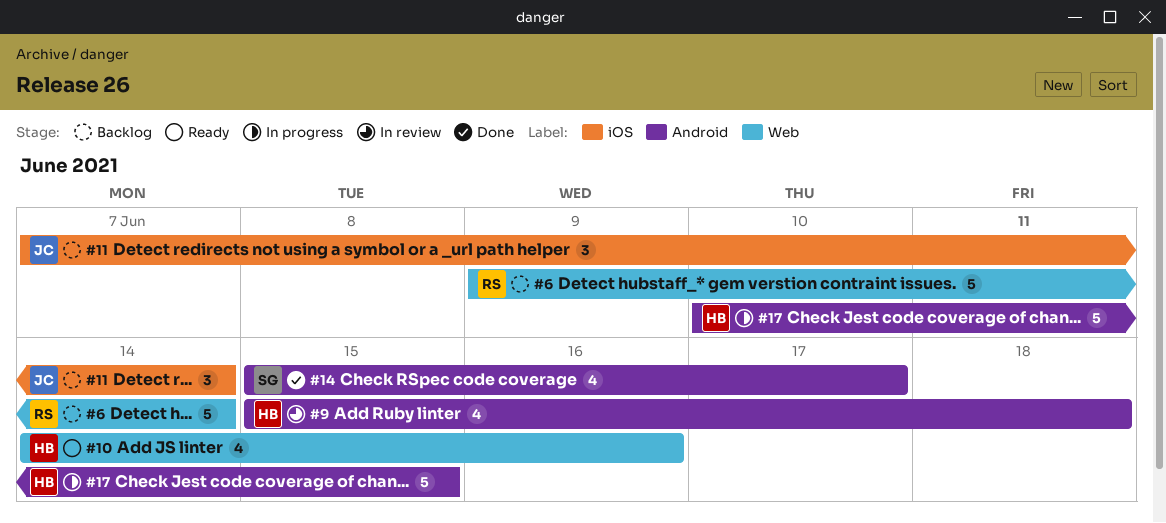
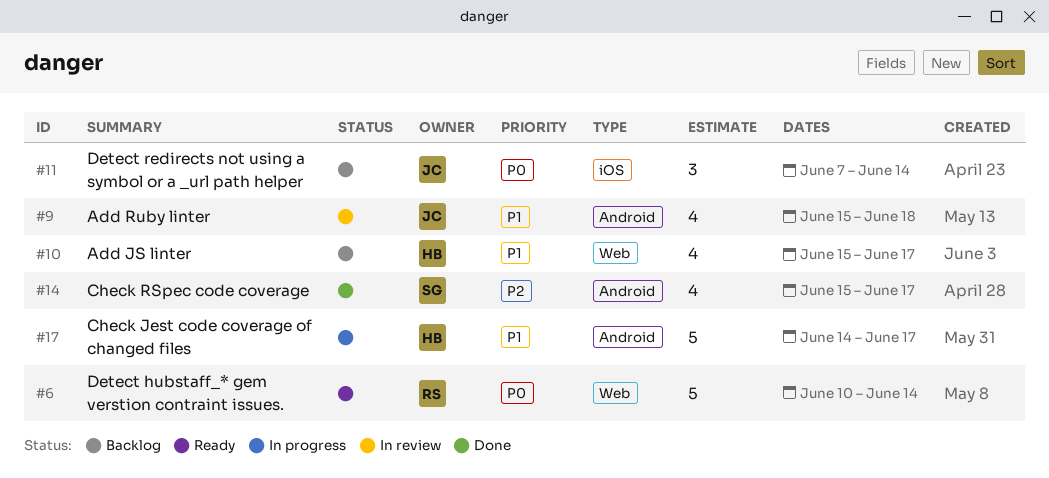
#6, status: Backlog -> Ready
#6, start: Jun 9 -> Jun 10
#9, owner: HB -> JC
#10, status: Ready -> Backlog
#10, start: Jun 14 -> Jun 15
#10, due: Jun 16 -> Jun 17
#17, start: Jun 10 -> Jun 14
#17, due: Jun 15 -> Jun 17

